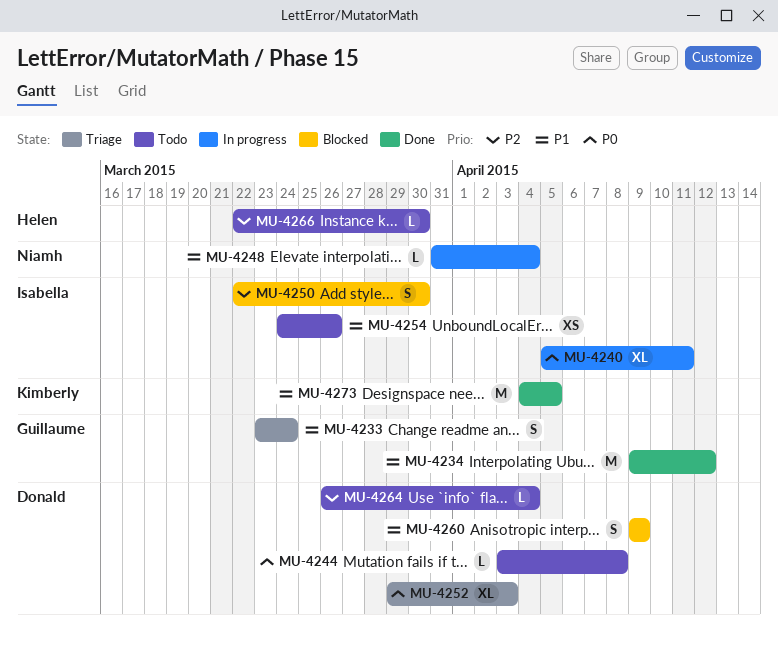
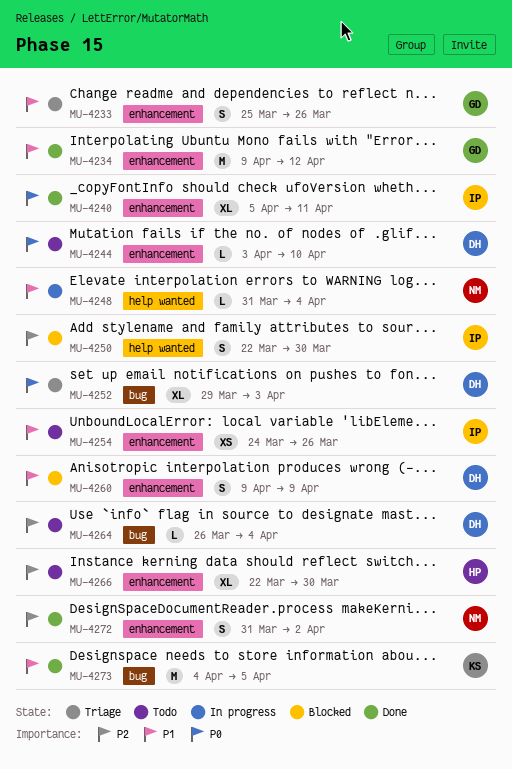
MU-4233, start: Mar 23 -> Mar 25
MU-4233, due: Mar 24 -> Mar 26
MU-4240, status: In progress -> Done
MU-4244, due: Apr 8 -> Apr 10
MU-4266, estimate: L -> XL
MU-4272: none -> present

